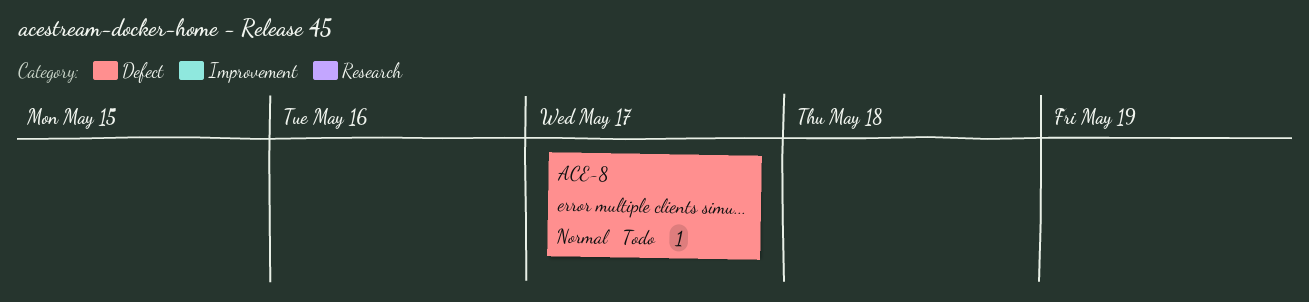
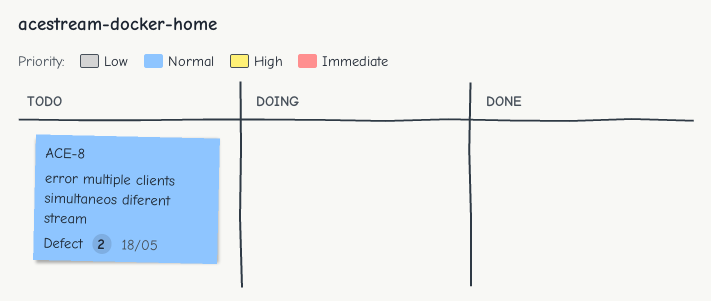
ACE-8, estimate: 1 -> 2
ACE-8, due: May 17 -> May 18

